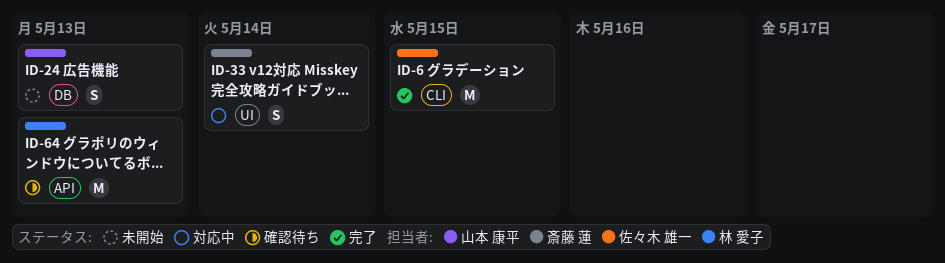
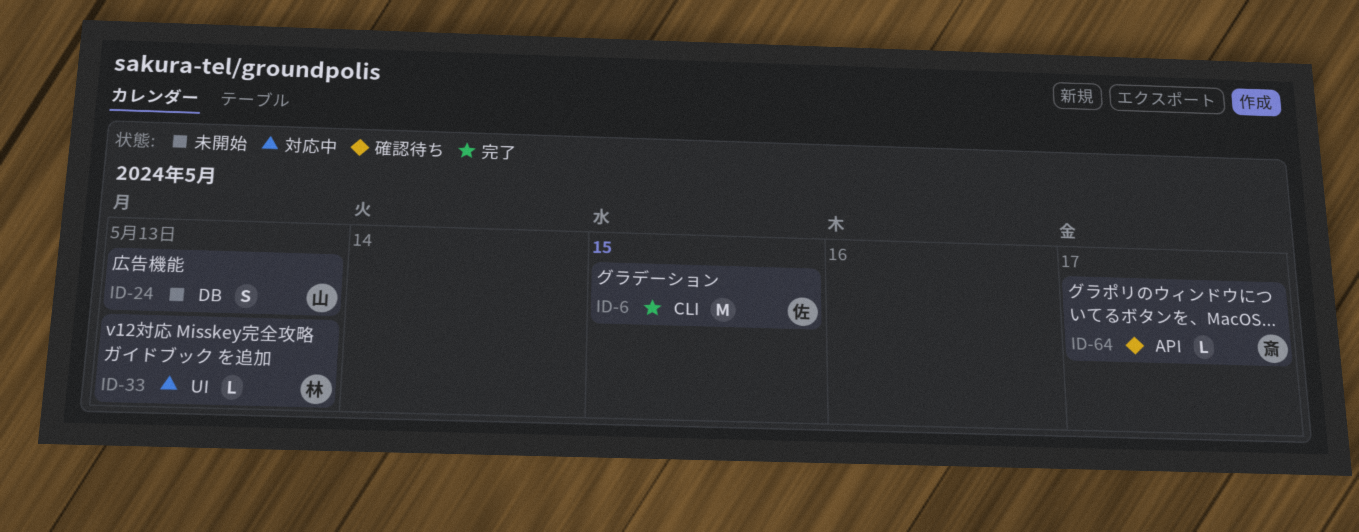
ID-33, owner: 斎藤 蓮 -> 林 愛子
ID-33, estimate: S -> L
ID-33, due: May 14 -> May 13
ID-64, owner: 林 愛子 -> 斎藤 蓮
ID-64, estimate: M -> L
ID-64, due: May 13 -> May 17

